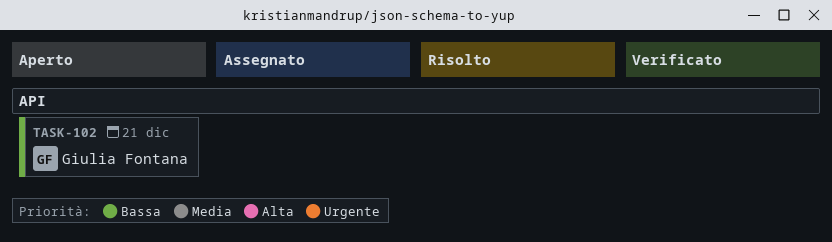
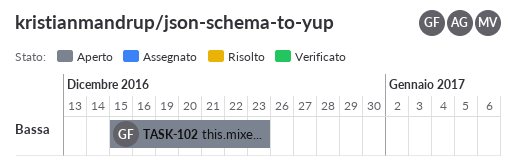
TASK-102, due: Dec 21 -> Dec 23

